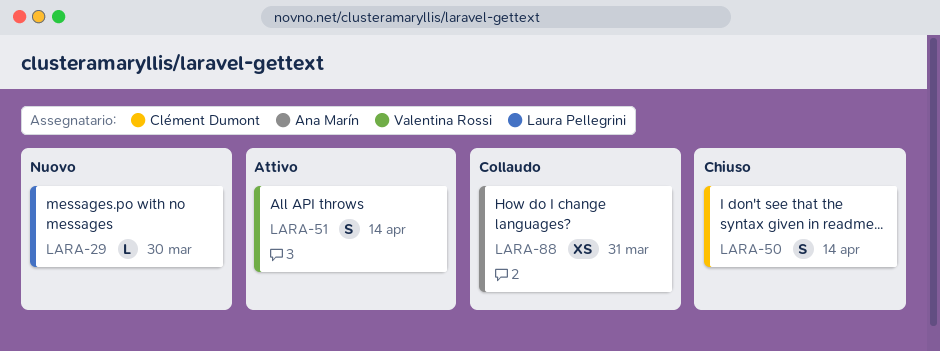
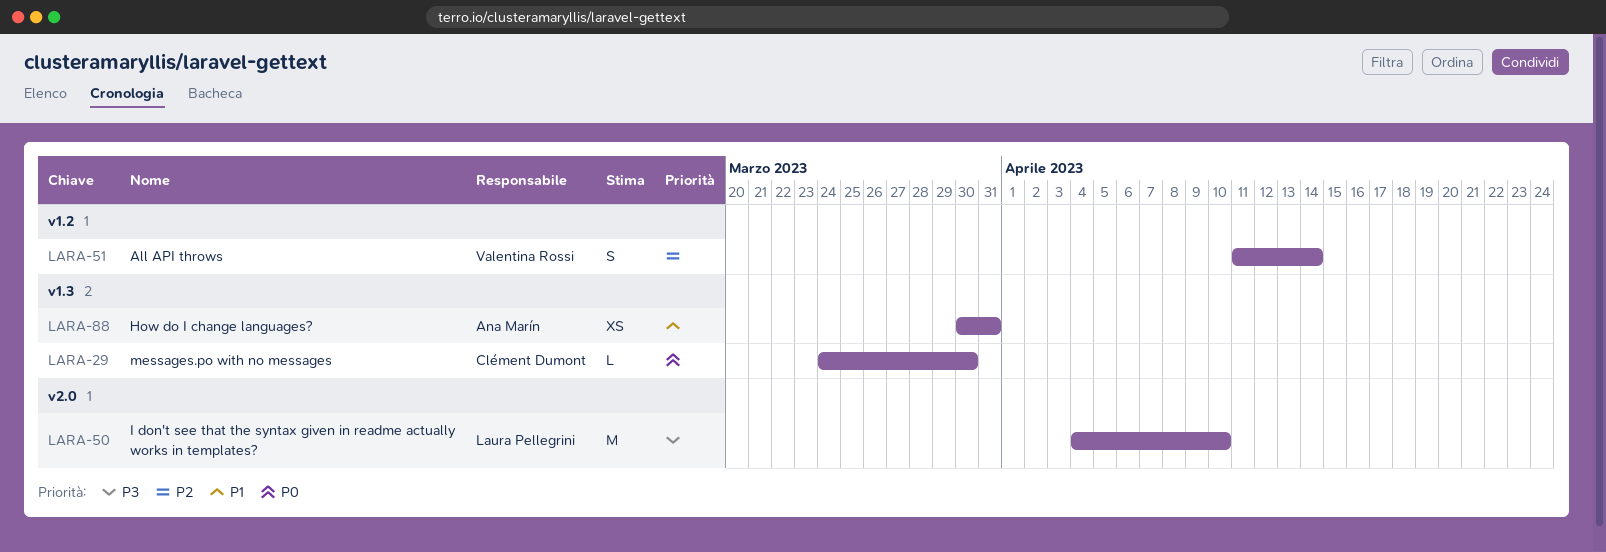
LARA-29, owner: Laura Pellegrini -> Clément Dumont
LARA-50, owner: Clément Dumont -> Laura Pellegrini
LARA-50, estimate: S -> M
LARA-50, due: Apr 14 -> Apr 10

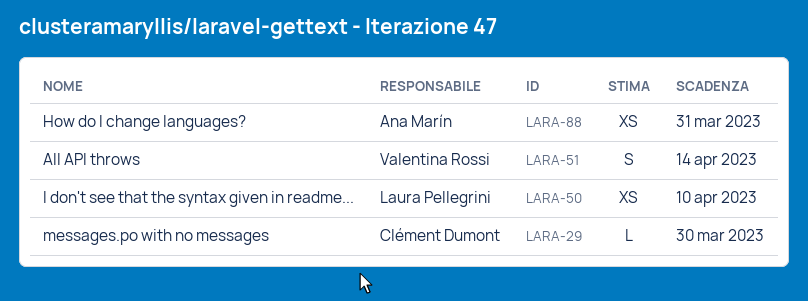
LARA-50, estimate: M -> XS

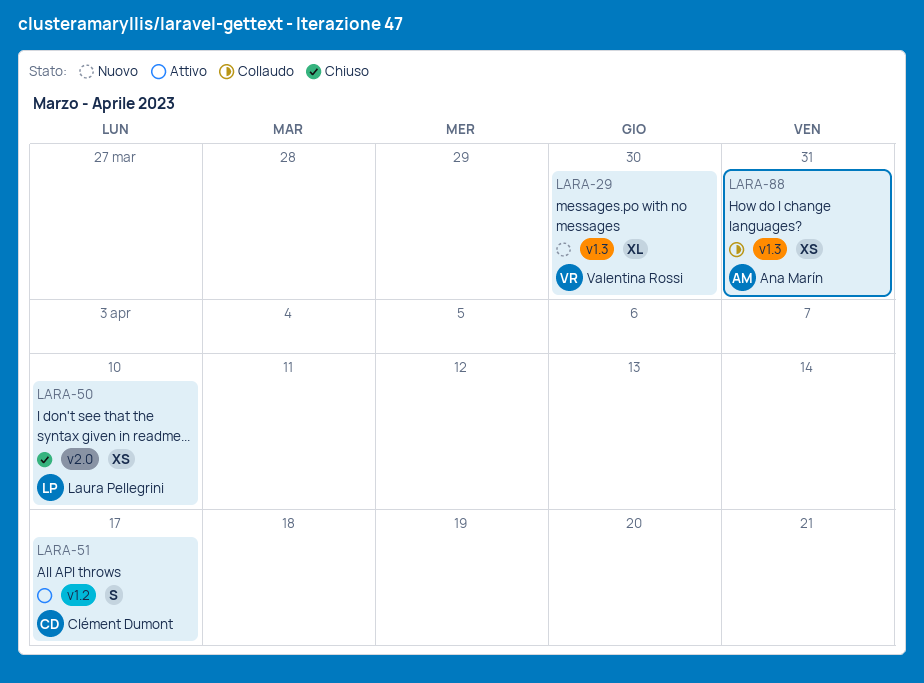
LARA-29, owner: Clément Dumont -> Valentina Rossi
LARA-29, estimate: L -> XL
LARA-51, owner: Valentina Rossi -> Clément Dumont
LARA-51, due: Apr 14 -> Apr 17

